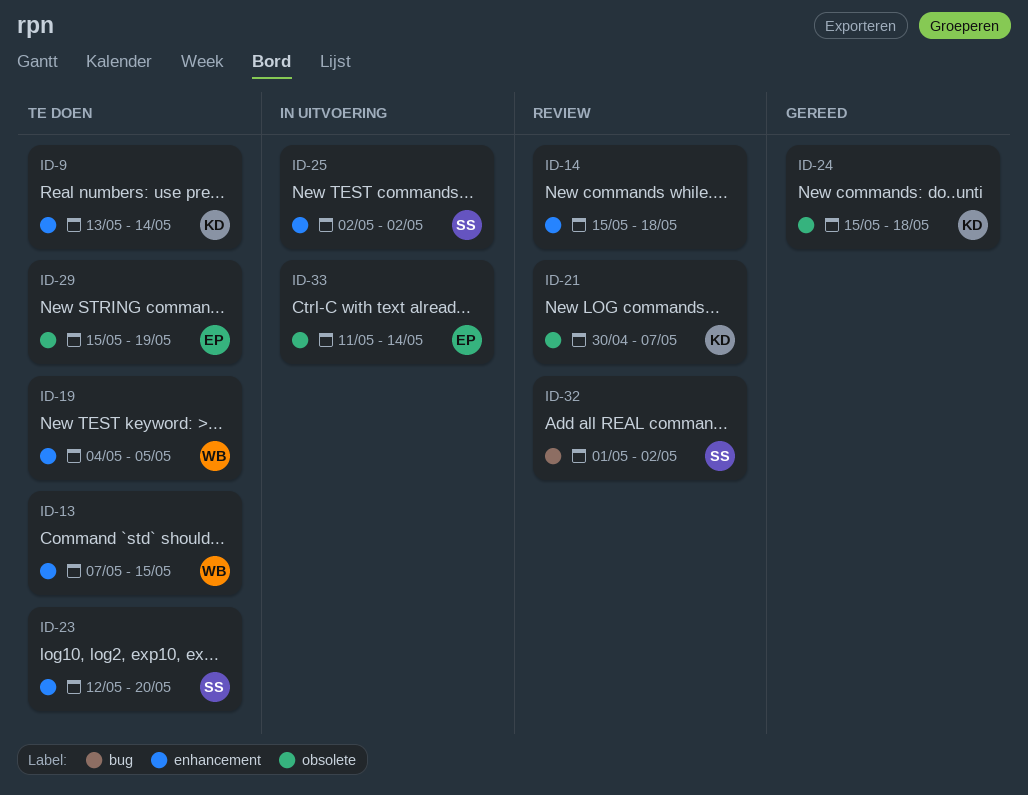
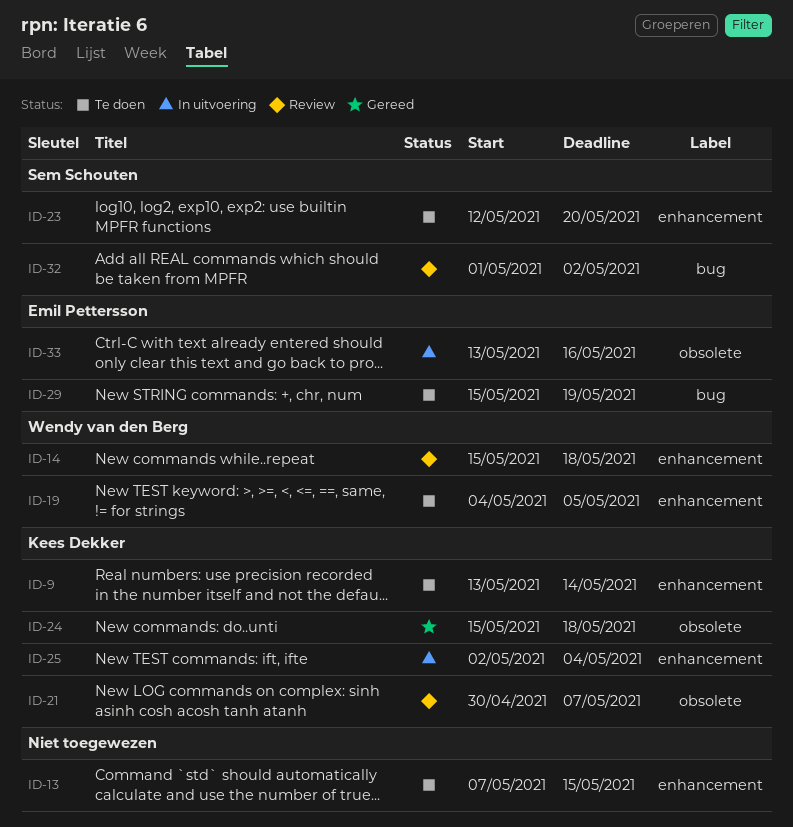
ID-13, owner: Wendy van den Berg -> none
ID-14, owner: none -> Wendy van den Berg
ID-25, owner: Sem Schouten -> Kees Dekker
ID-25, due: May 2 -> May 4
ID-29, label: obsolete -> bug
ID-33, start: May 11 -> May 13
ID-33, due: May 14 -> May 16

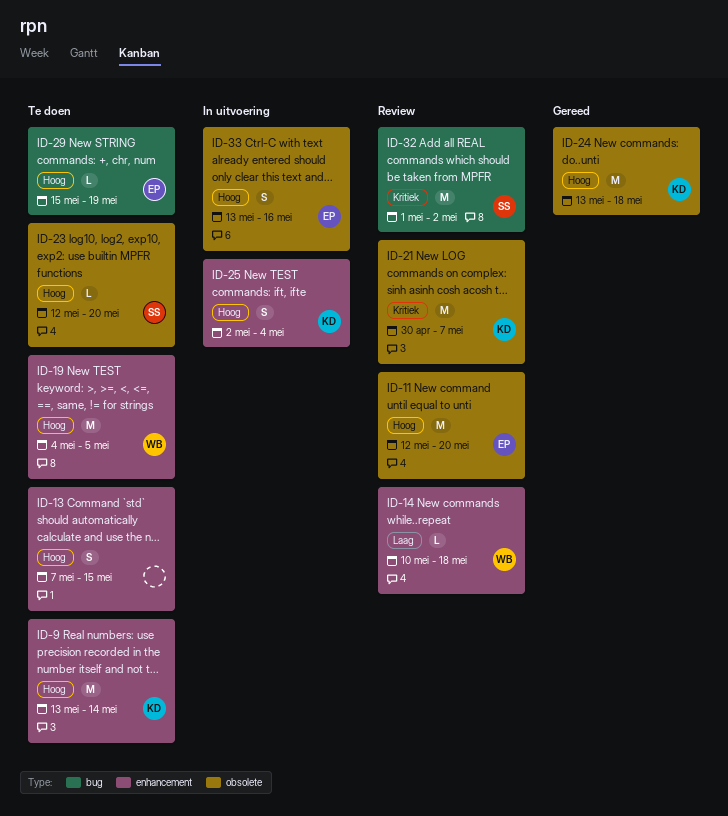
ID-11: none -> present
ID-14, start: May 15 -> May 10
ID-23, label: enhancement -> obsolete
ID-24, start: May 15 -> May 13

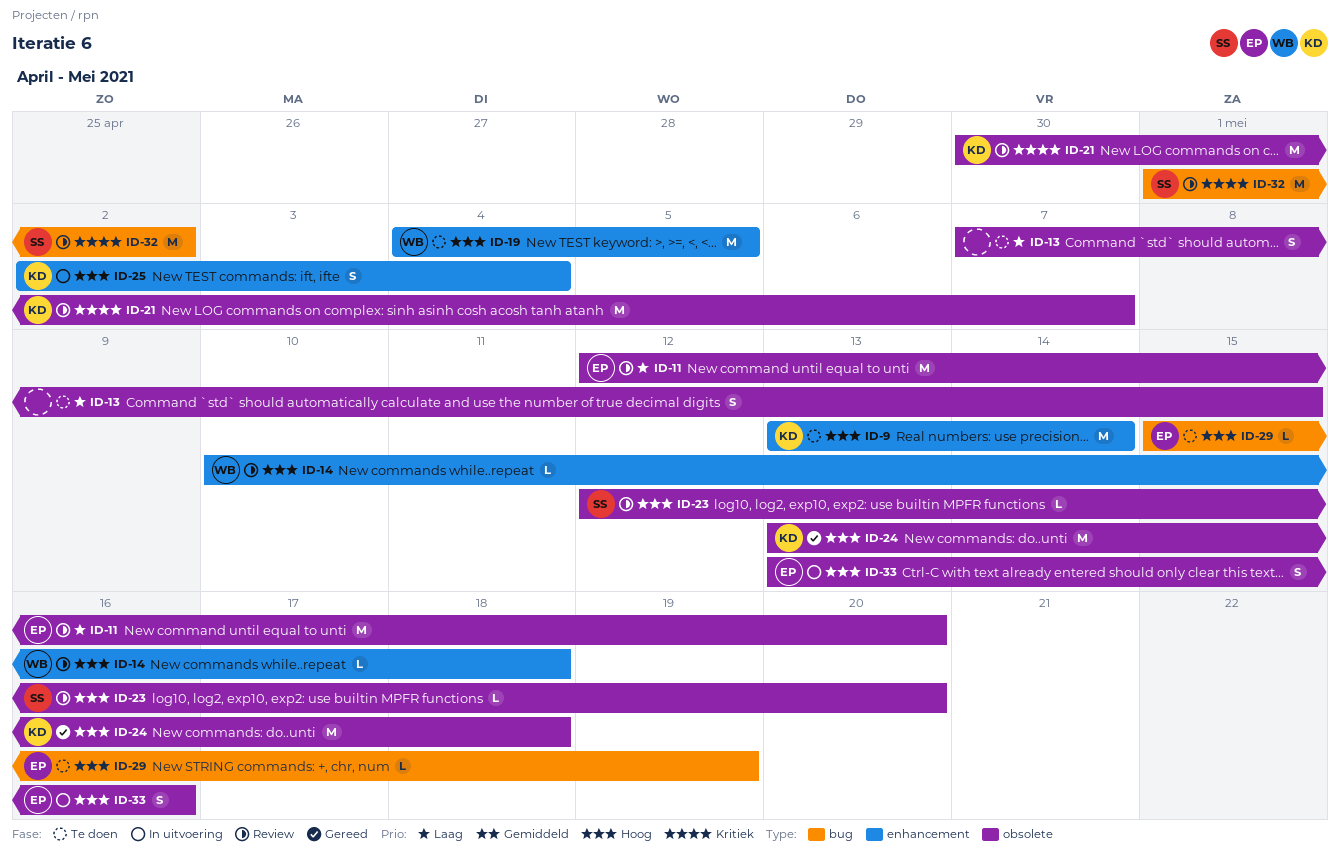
ID-11, priority: Hoog -> Laag
ID-13, priority: Hoog -> Laag
ID-13, label: enhancement -> obsolete
ID-14, priority: Laag -> Hoog
ID-23, status: Te doen -> Review

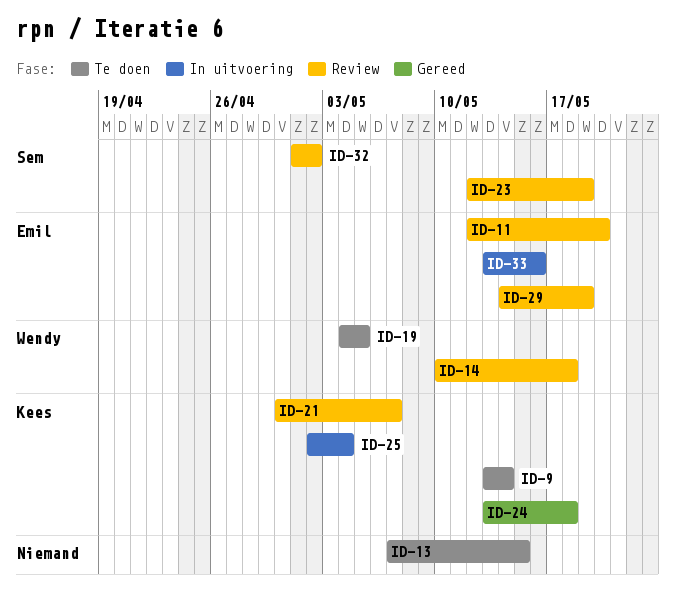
ID-23, due: May 20 -> May 19
ID-29, status: Te doen -> Review
ID-29, start: May 15 -> May 14

